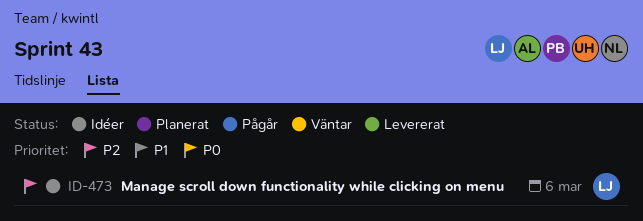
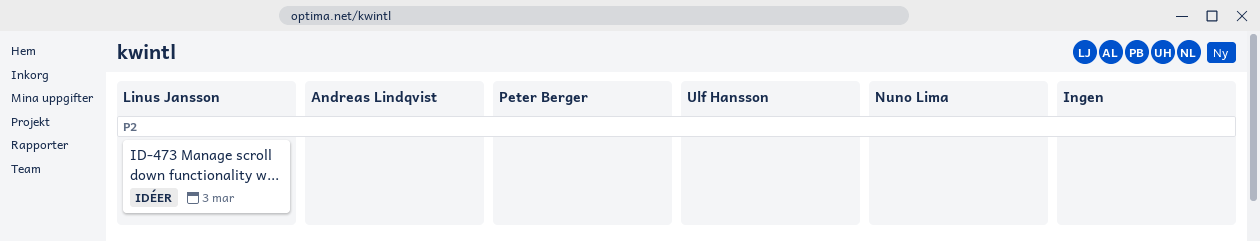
ID-473, due: Mar 6 -> Mar 3

